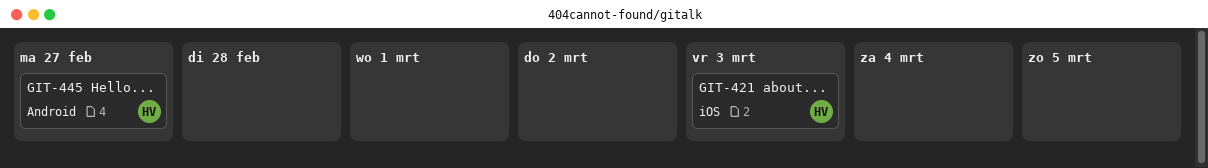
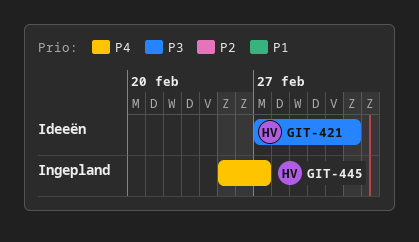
GIT-421, due: Mar 3 -> Mar 4

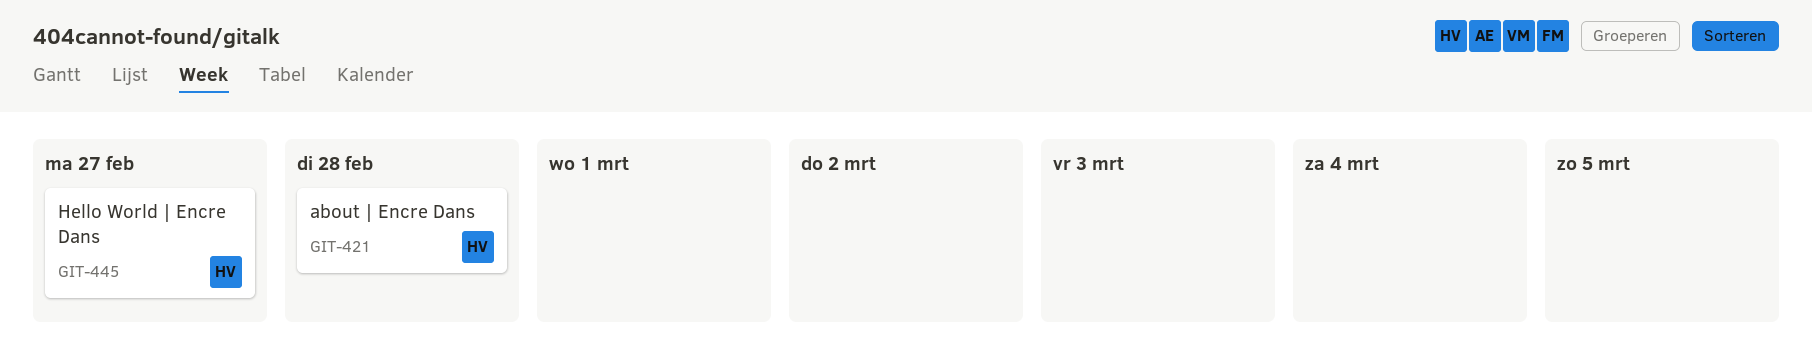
GIT-421, due: Mar 4 -> Feb 28

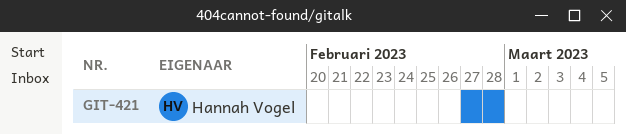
GIT-445: present -> none

